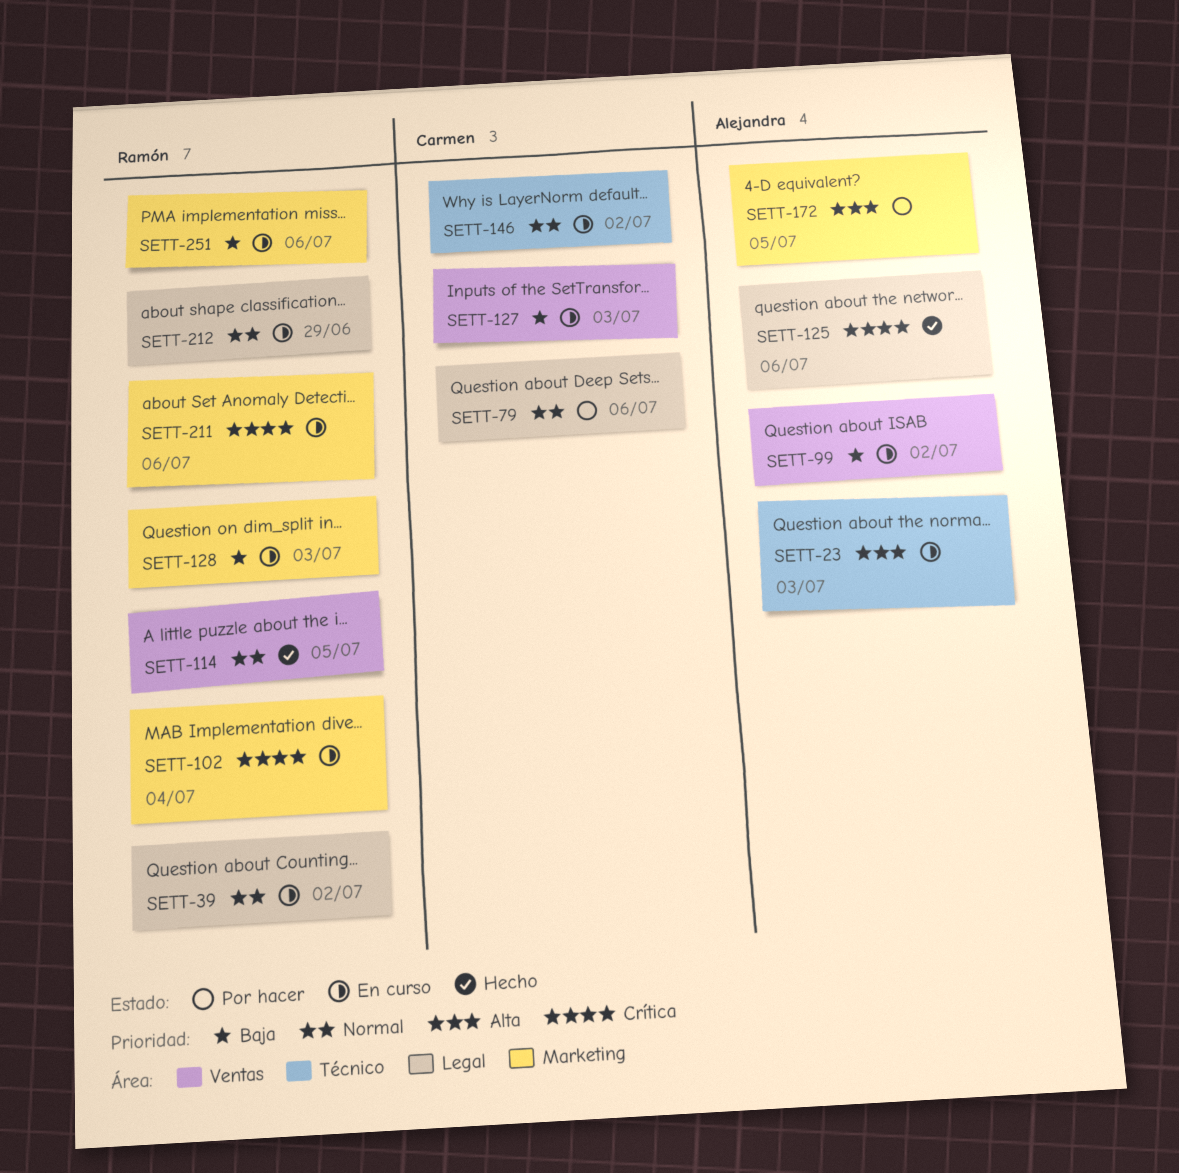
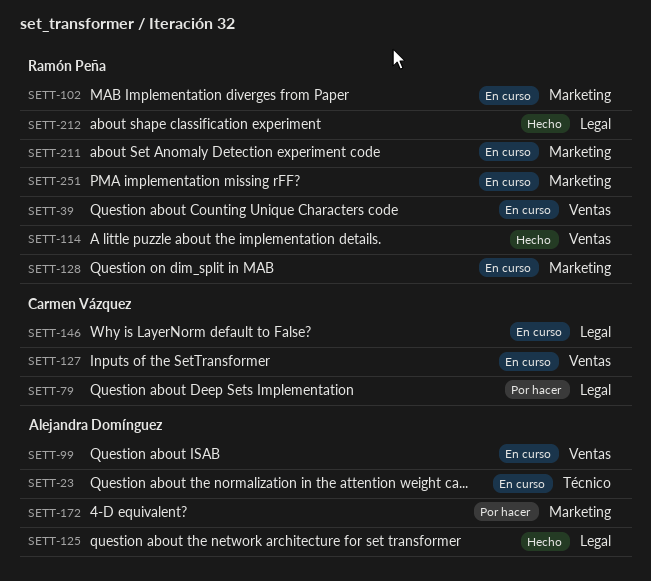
SETT-39, label: Legal -> Ventas
SETT-146, label: Técnico -> Legal
SETT-212, status: En curso -> Hecho

